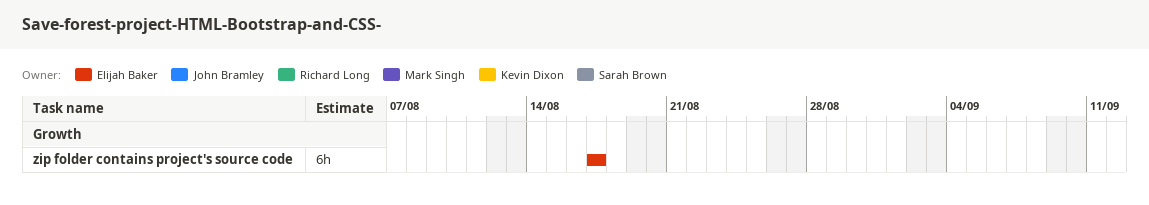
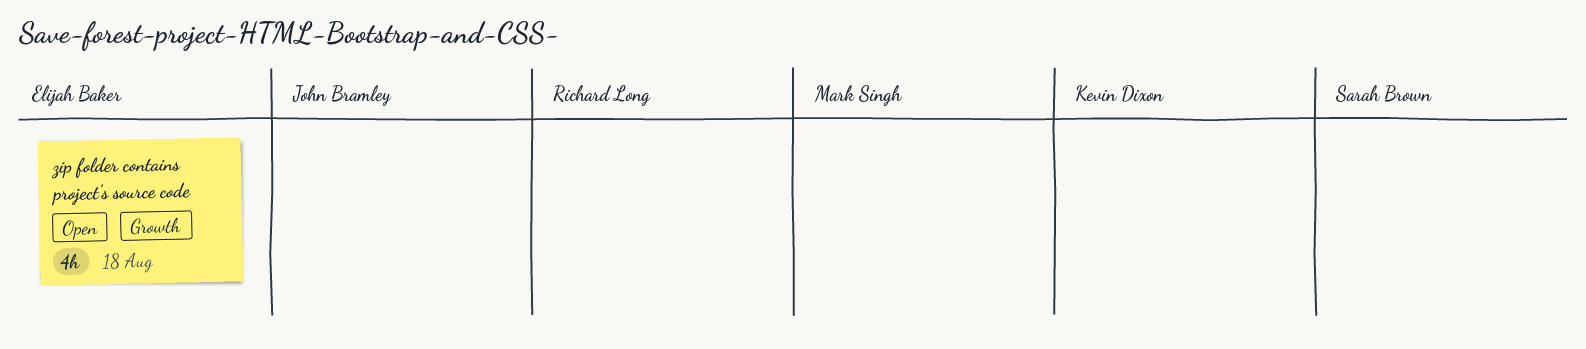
zip folder contains project's source code, estimate: 6h -> 4h
zip folder contains project's source code, due: Aug 17 -> Aug 18

